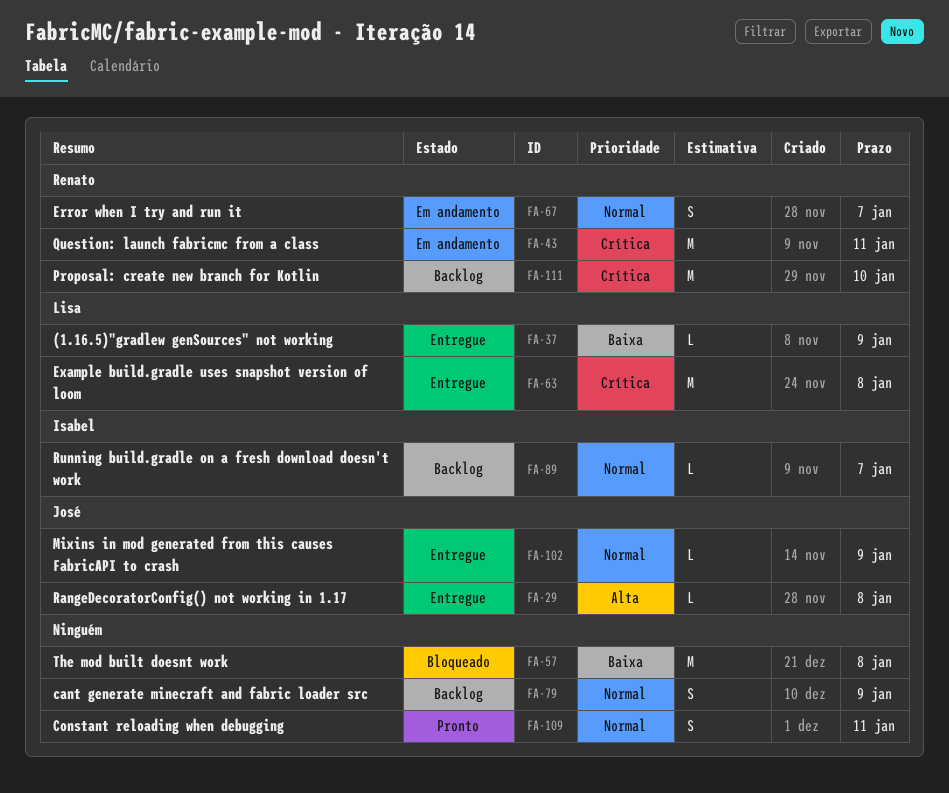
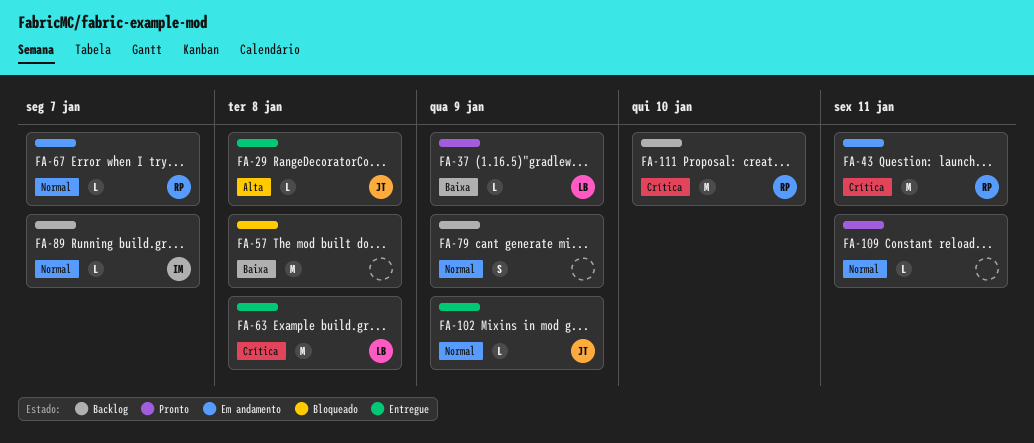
FA-37, status: Entregue -> Pronto
FA-67, estimate: S -> L
FA-109, estimate: S -> L

